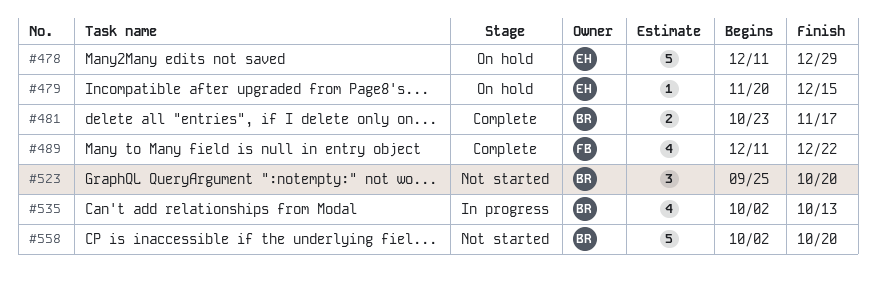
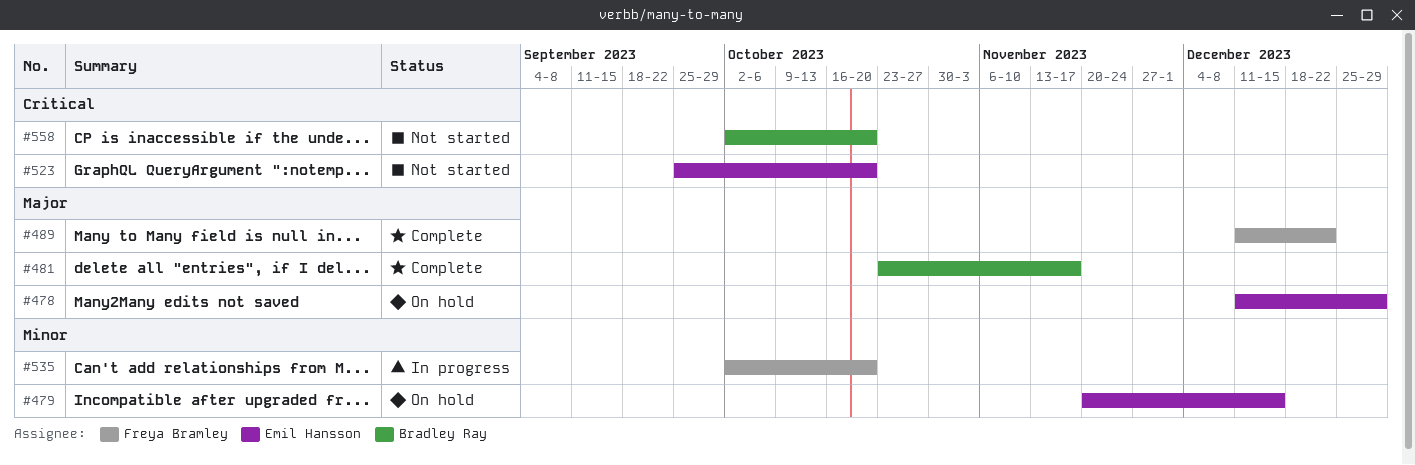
#523, owner: Bradley Ray -> Emil Hansson
#535, owner: Bradley Ray -> Freya Bramley
#535, due: Oct 13 -> Oct 20

